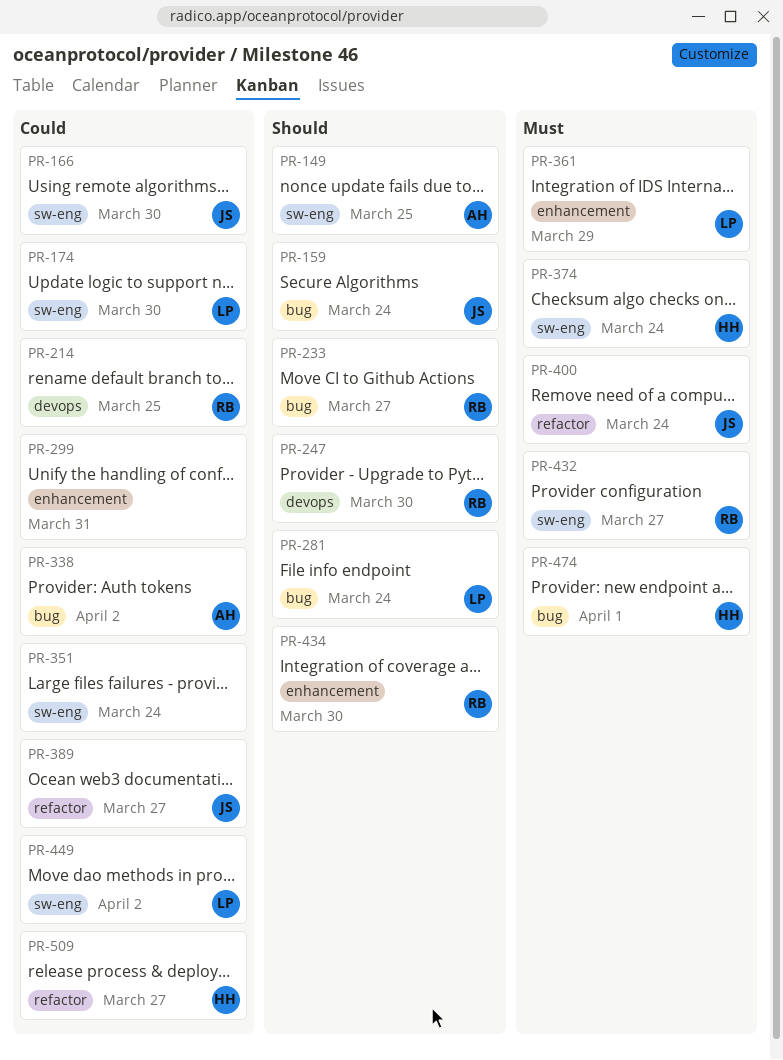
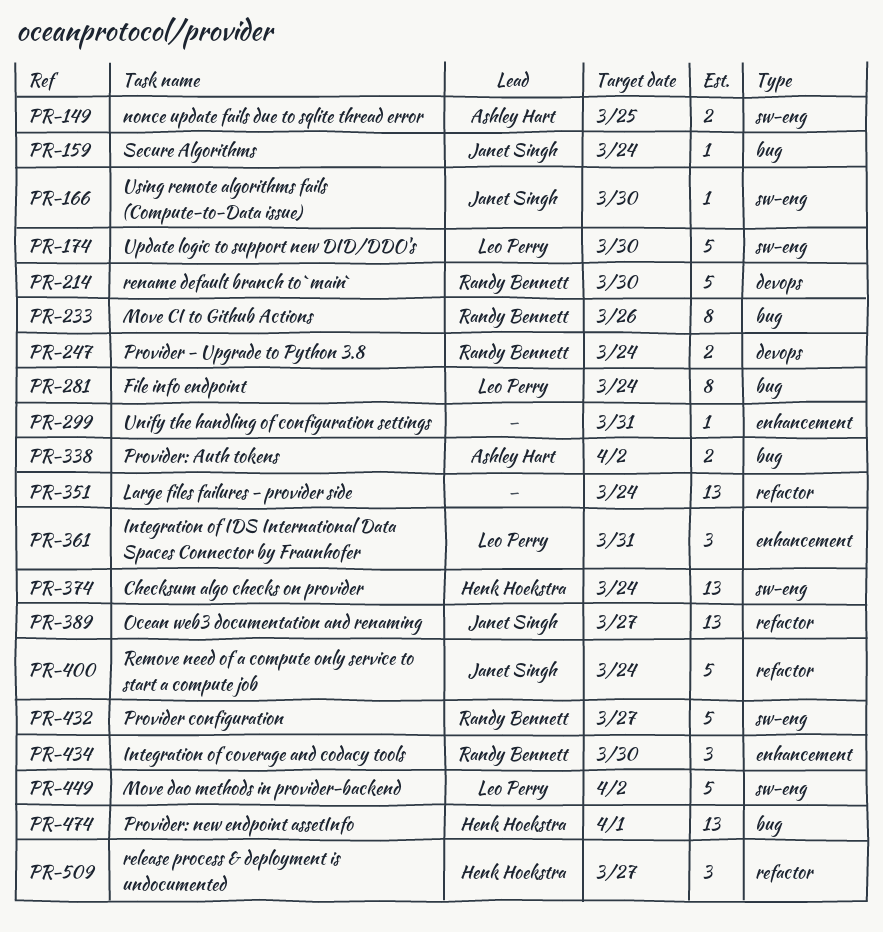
PR-214, due: Mar 25 -> Mar 30
PR-233, due: Mar 27 -> Mar 26
PR-247, due: Mar 30 -> Mar 24
PR-351, label: sw-eng -> refactor
PR-361, due: Mar 29 -> Mar 31

